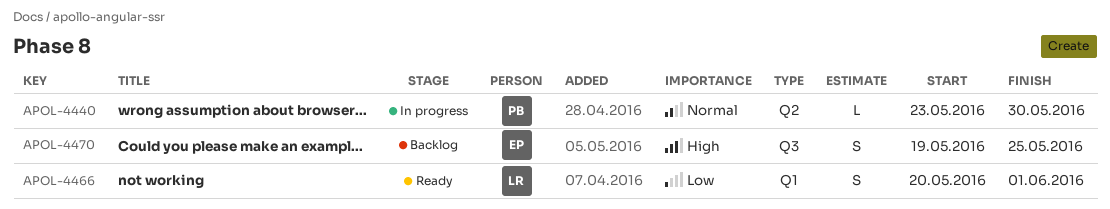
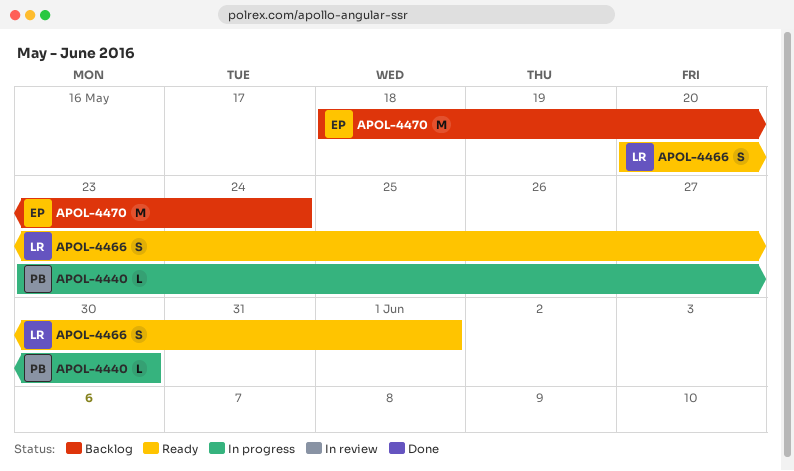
APOL-4470, estimate: S -> M
APOL-4470, start: May 19 -> May 18
APOL-4470, due: May 25 -> May 24

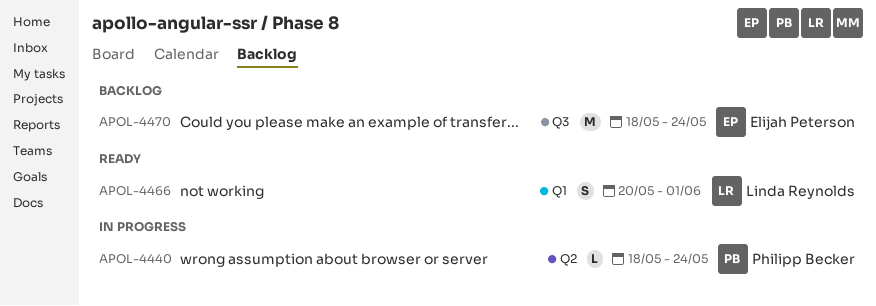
APOL-4440, start: May 23 -> May 18
APOL-4440, due: May 30 -> May 24

